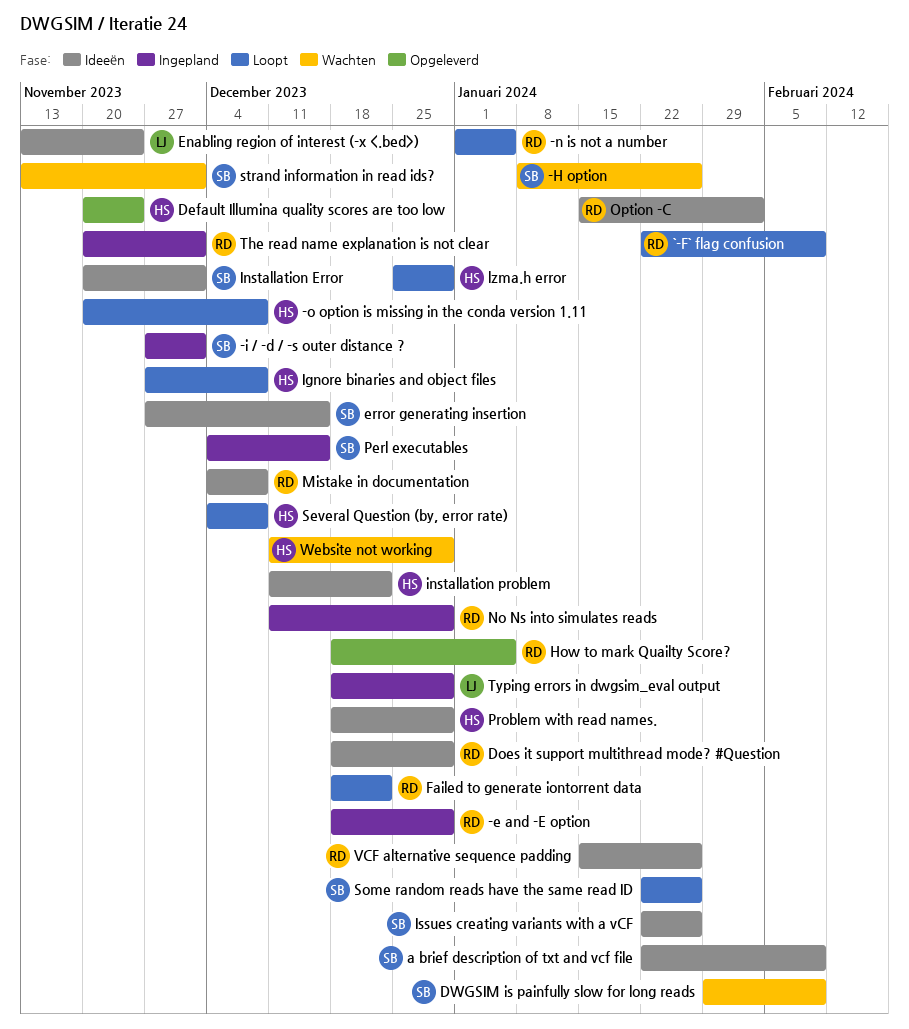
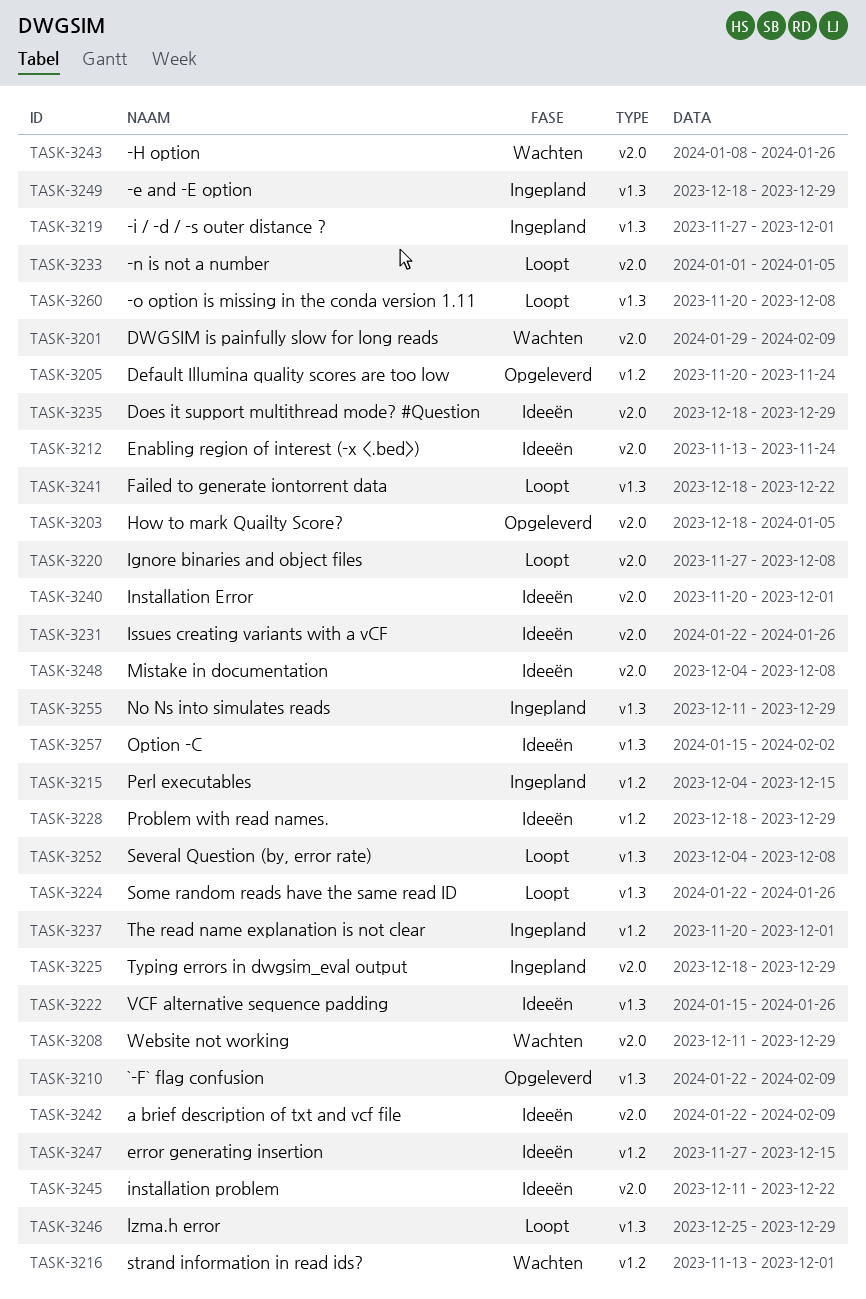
`-F` flag confusion, status: Loopt -> Opgeleverd

